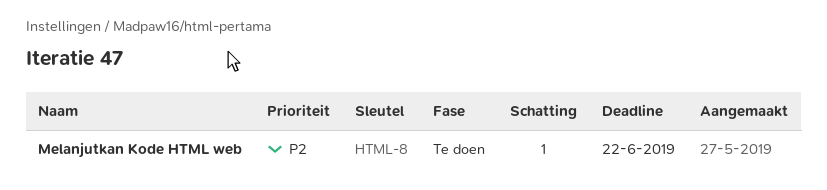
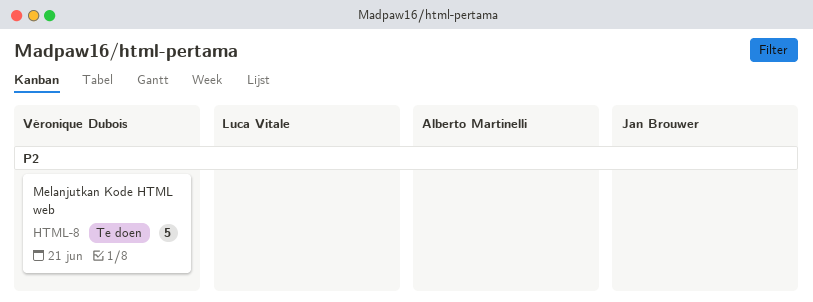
HTML-8, estimate: 1 -> 5
HTML-8, due: Jun 22 -> Jun 21

